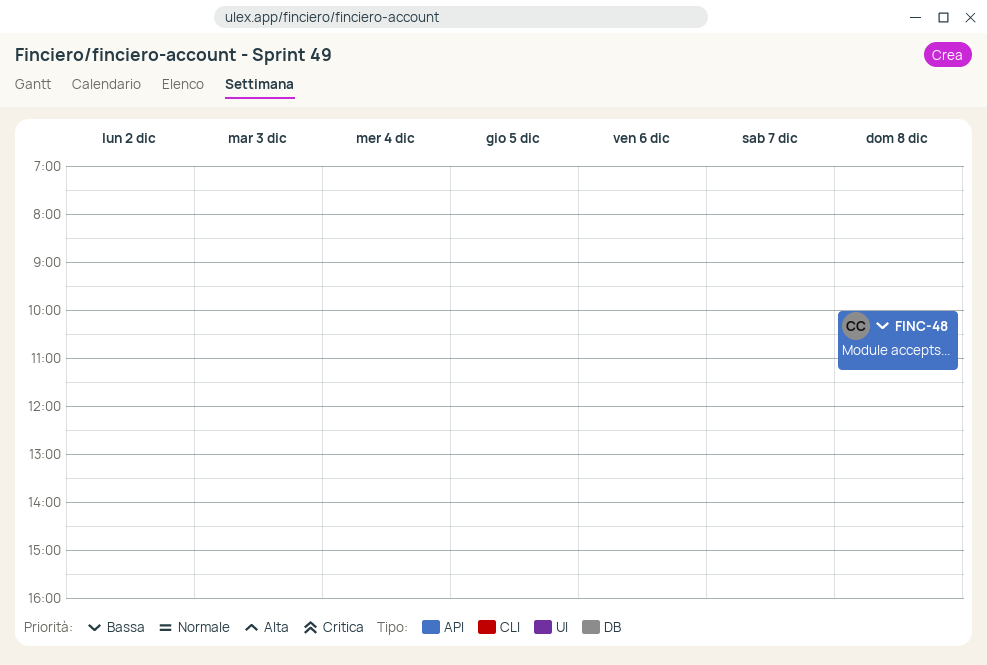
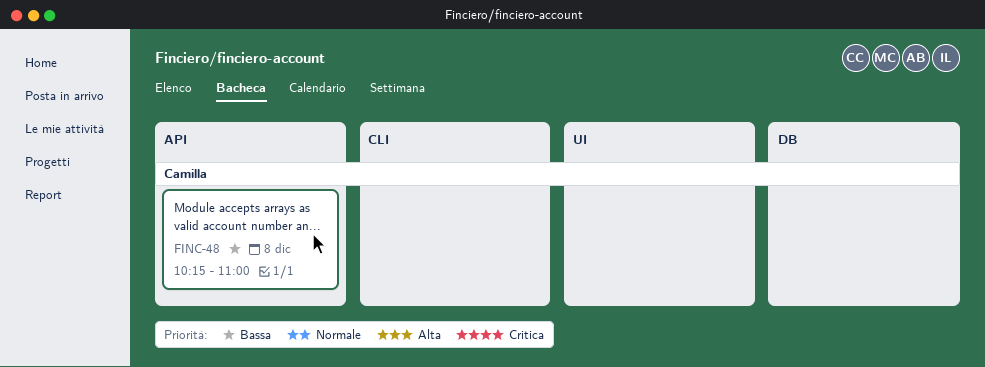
FINC-48, begins: 10:00 -> 10:15
FINC-48, ends: 11:15 -> 11:00

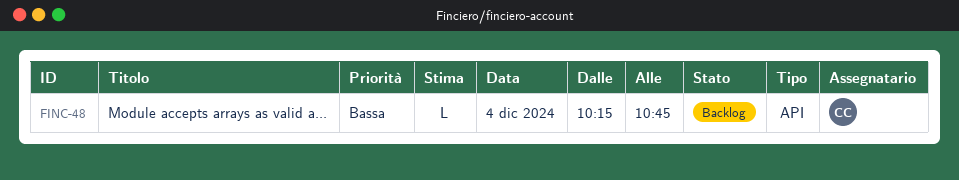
FINC-48, day: Dec 8 -> Dec 4
FINC-48, ends: 11:00 -> 10:45

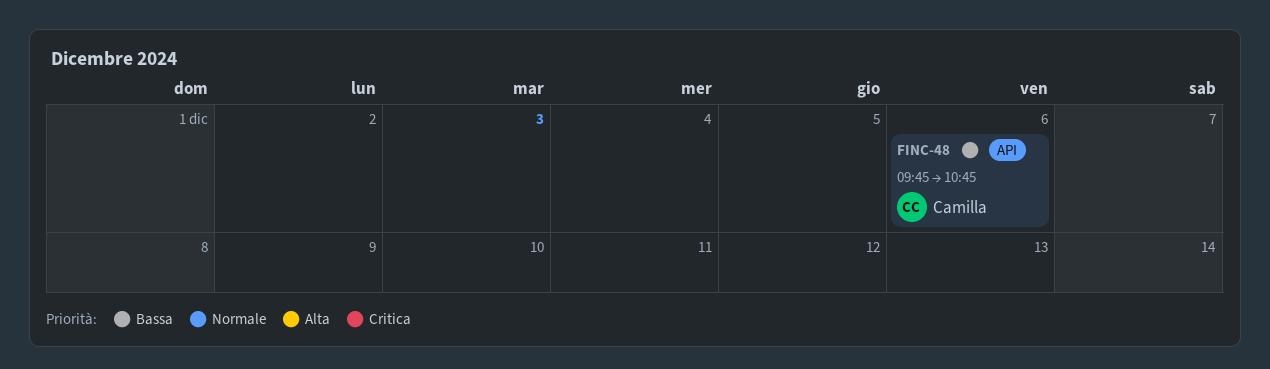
FINC-48, day: Dec 4 -> Dec 6
FINC-48, begins: 10:15 -> 09:45

